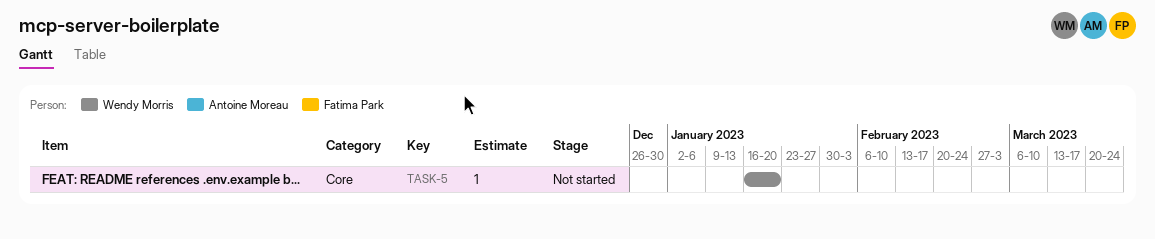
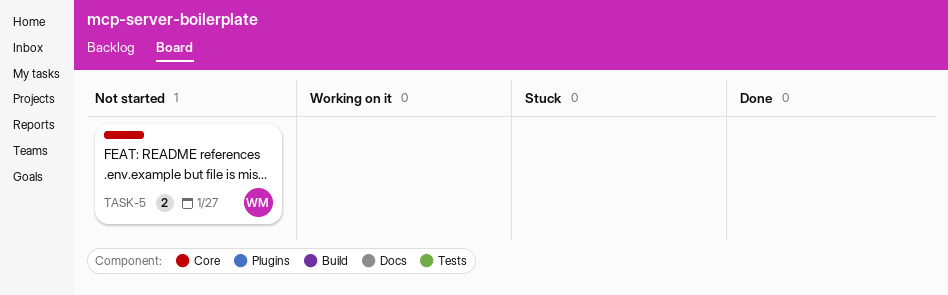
TASK-5, estimate: 1 -> 2
TASK-5, due: Jan 20 -> Jan 27

